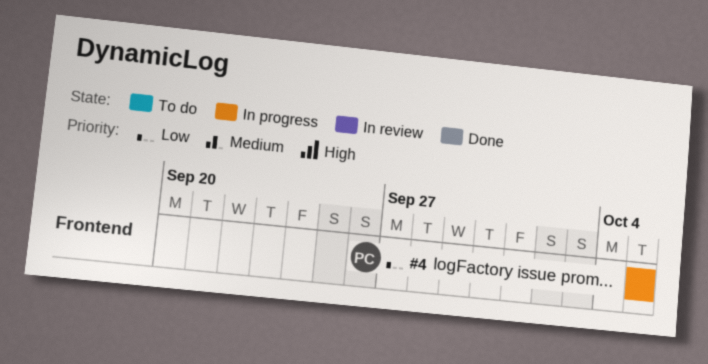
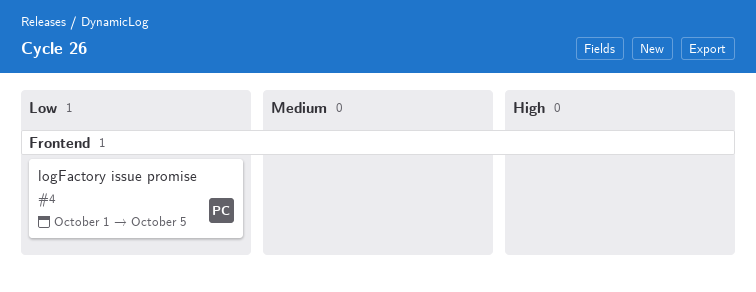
#4, start: Oct 5 -> Oct 1

